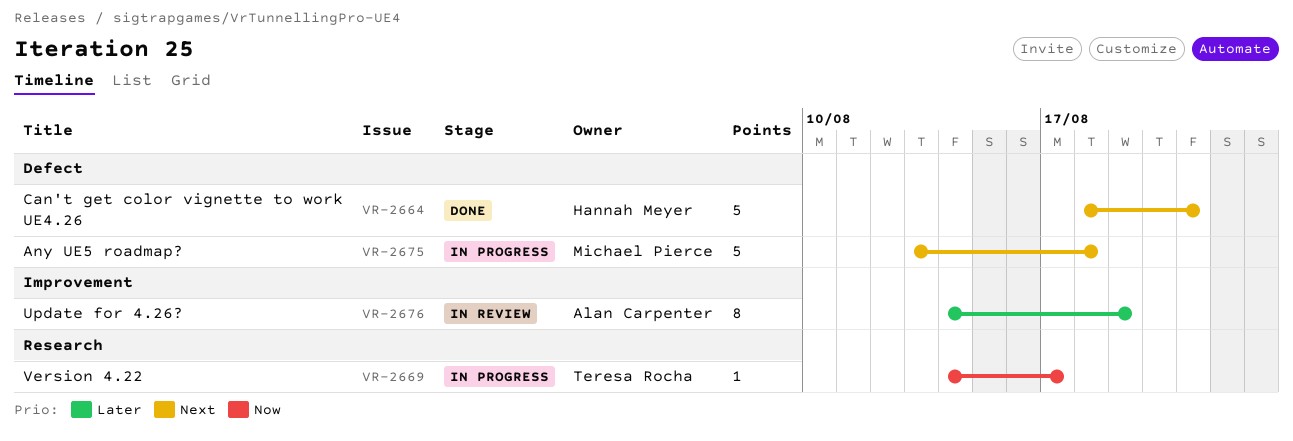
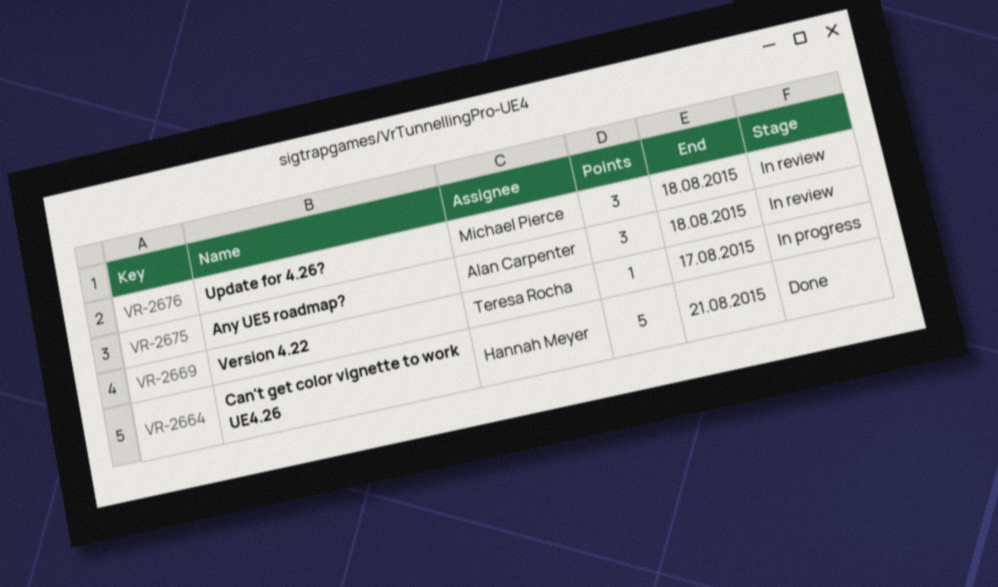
VR-2675, status: In progress -> In review
VR-2675, owner: Michael Pierce -> Alan Carpenter
VR-2675, estimate: 5 -> 3
VR-2676, owner: Alan Carpenter -> Michael Pierce
VR-2676, estimate: 8 -> 3
VR-2676, due: Aug 19 -> Aug 18

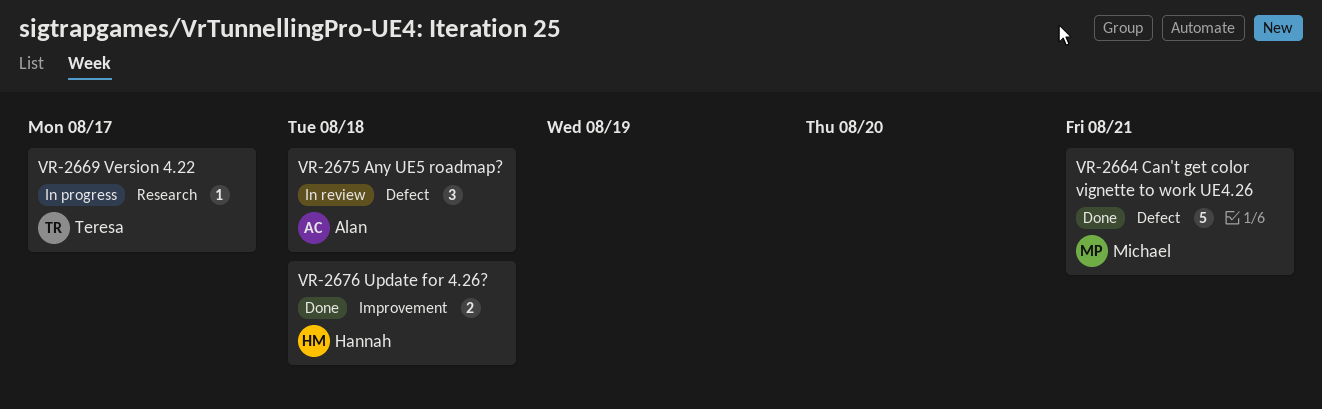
VR-2664, owner: Hannah Meyer -> Michael Pierce
VR-2676, status: In review -> Done
VR-2676, owner: Michael Pierce -> Hannah Meyer
VR-2676, estimate: 3 -> 2

